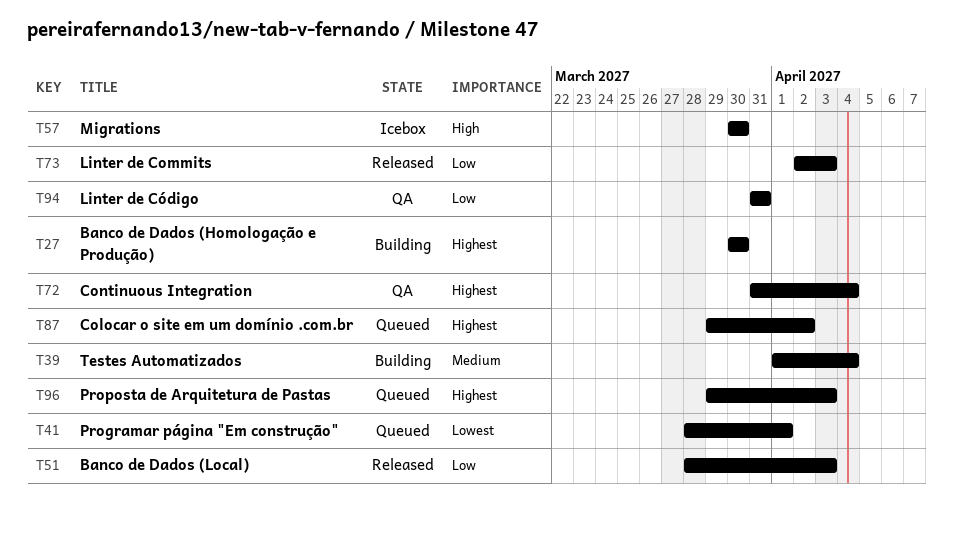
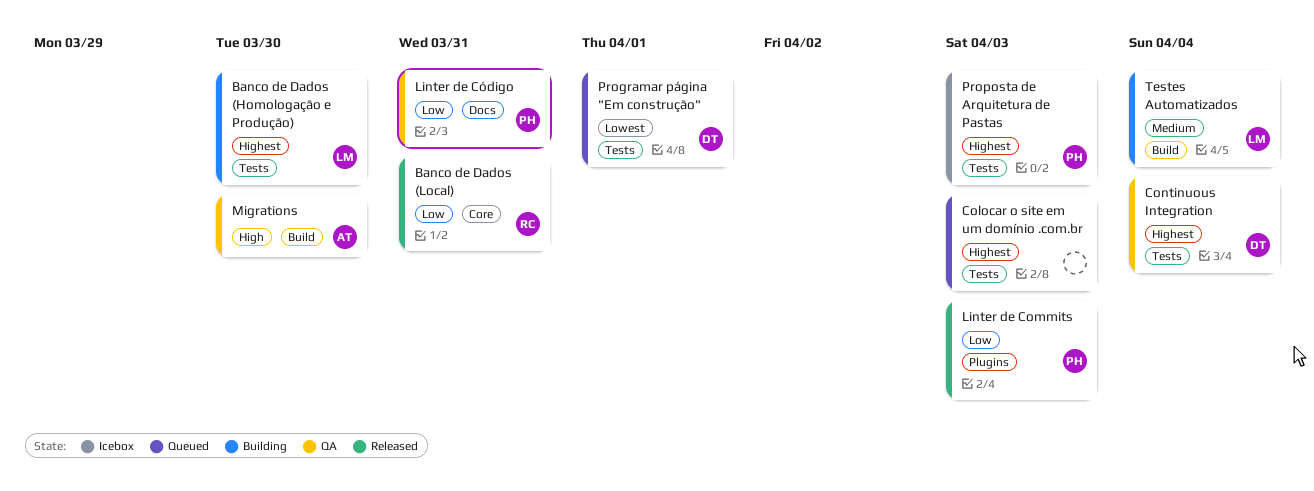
Banco de Dados (Local), due: Apr 3 -> Mar 31
Colocar o site em um domínio .com.br, due: Apr 2 -> Apr 3
Migrations, status: Icebox -> QA
Proposta de Arquitetura de Pastas, status: Queued -> Icebox

